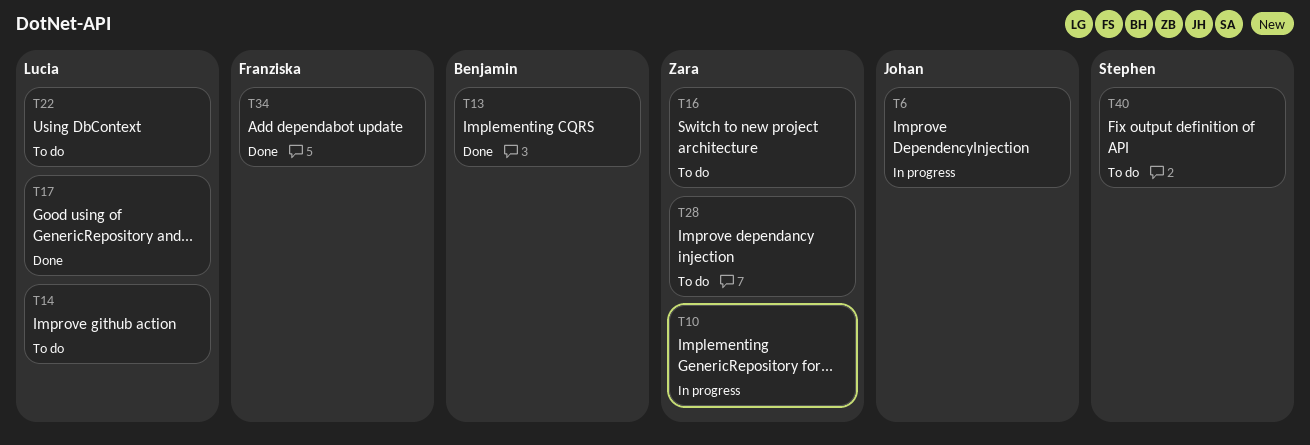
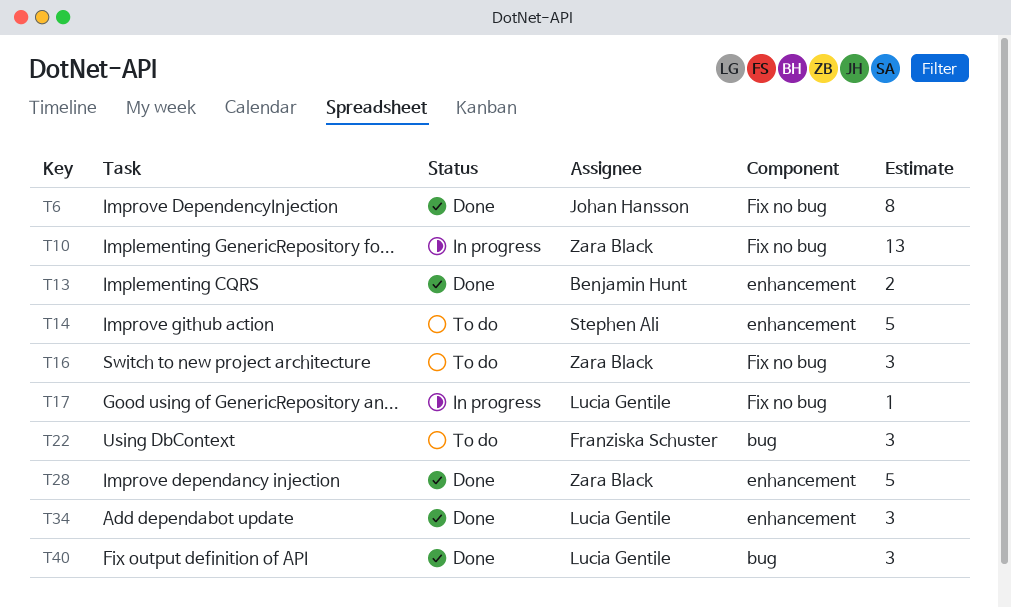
T6, status: In progress -> Done
T14, owner: Lucia Gentile -> Stephen Ali
T17, status: Done -> In progress
T22, owner: Lucia Gentile -> Franziska Schuster
T28, status: To do -> Done
T34, owner: Franziska Schuster -> Lucia Gentile
T40, status: To do -> Done
T40, owner: Stephen Ali -> Lucia Gentile

